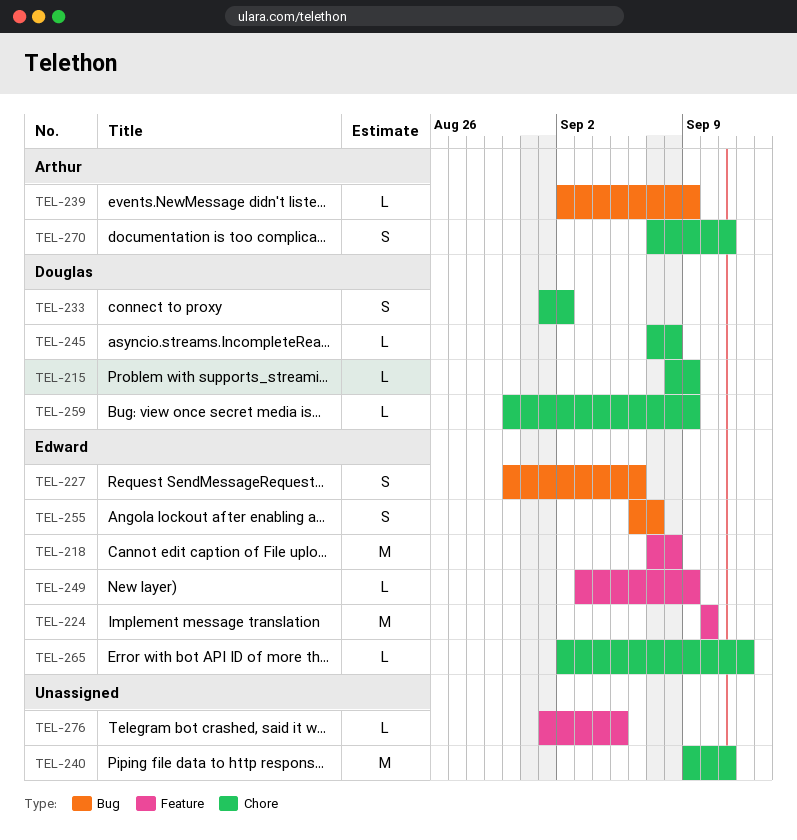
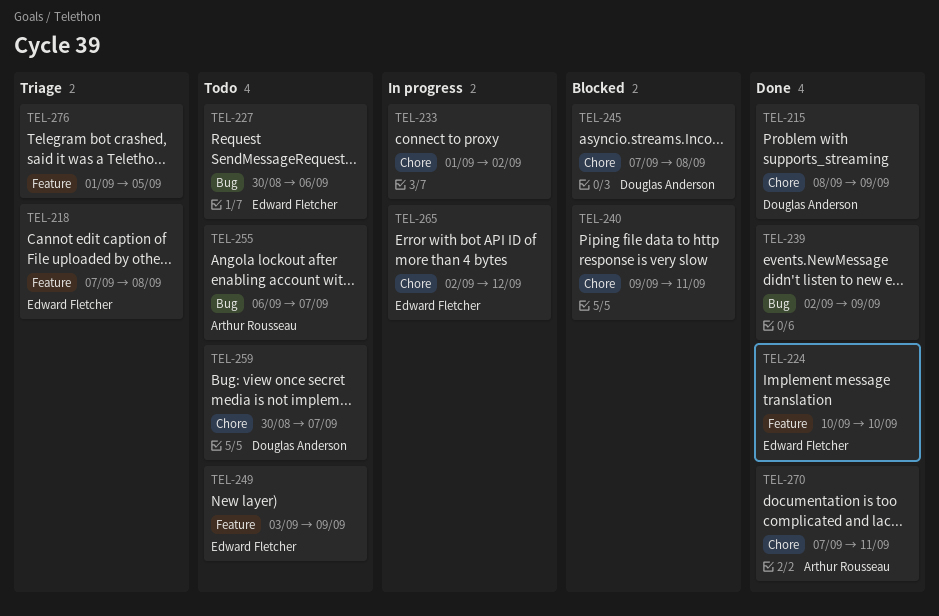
TEL-233, owner: Douglas Anderson -> none
TEL-239, owner: Arthur Rousseau -> none
TEL-255, owner: Edward Fletcher -> Arthur Rousseau
TEL-259, due: Sep 9 -> Sep 7

